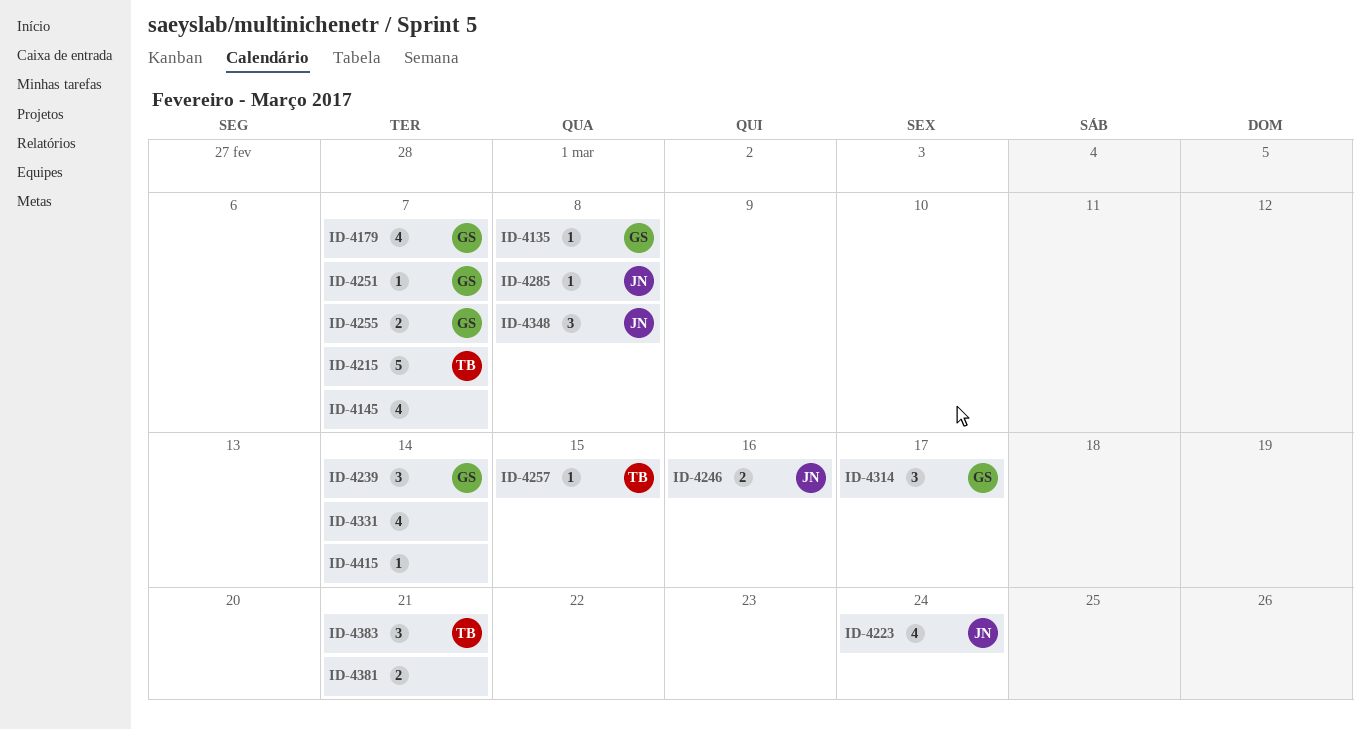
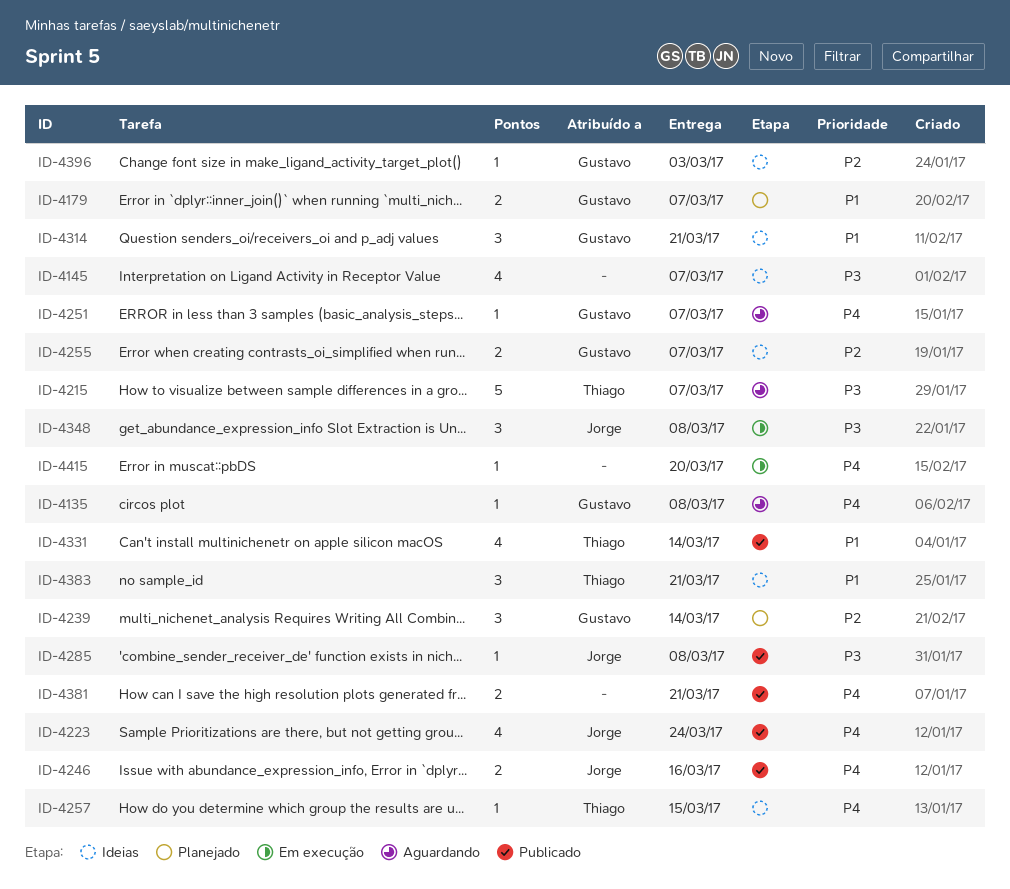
ID-4179, estimate: 4 -> 2
ID-4314, due: Mar 17 -> Mar 21
ID-4331, owner: none -> Thiago
ID-4396: none -> present
ID-4415, due: Mar 14 -> Mar 20

